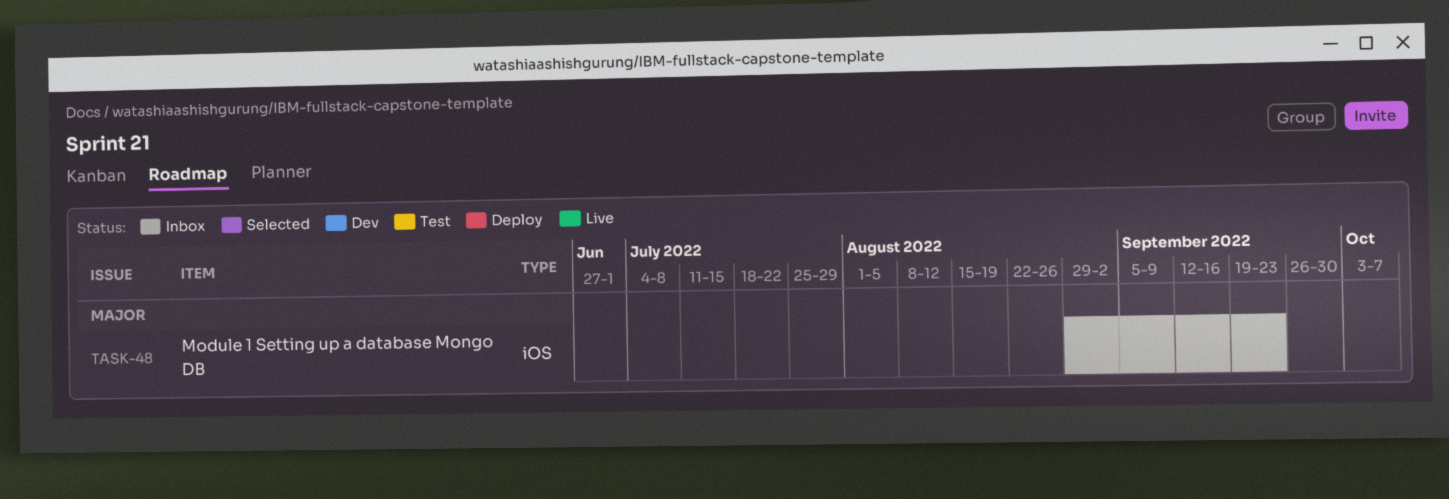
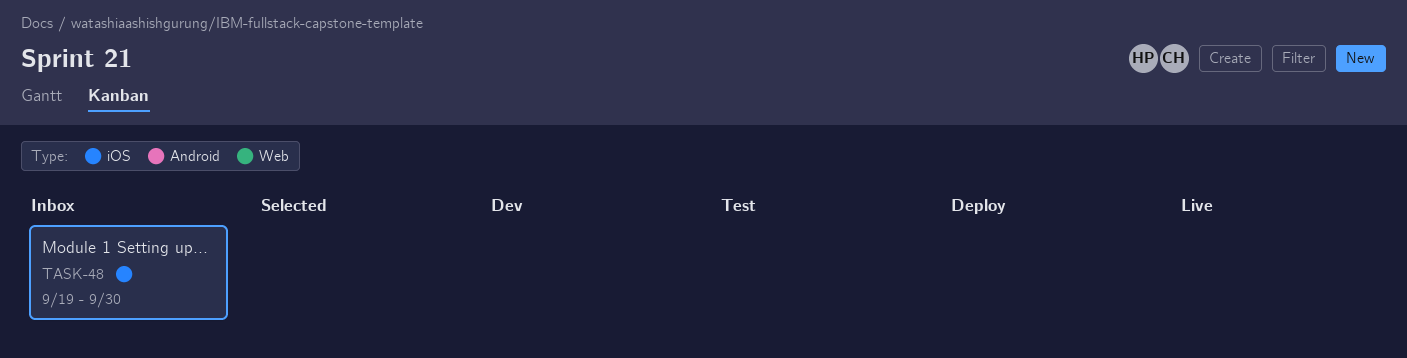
TASK-48, start: Aug 29 -> Sep 19
TASK-48, due: Sep 23 -> Sep 30

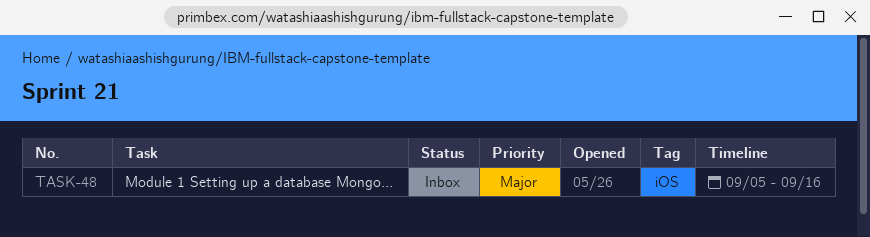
TASK-48, start: Sep 19 -> Sep 5
TASK-48, due: Sep 30 -> Sep 16

